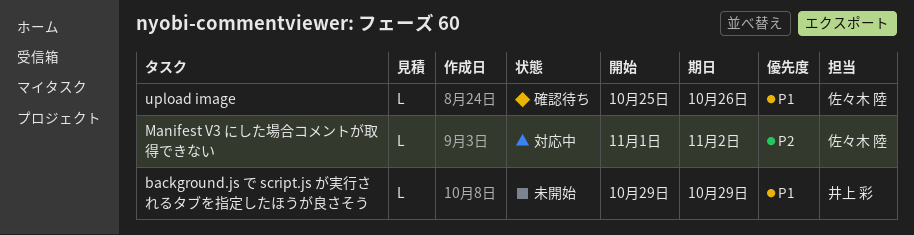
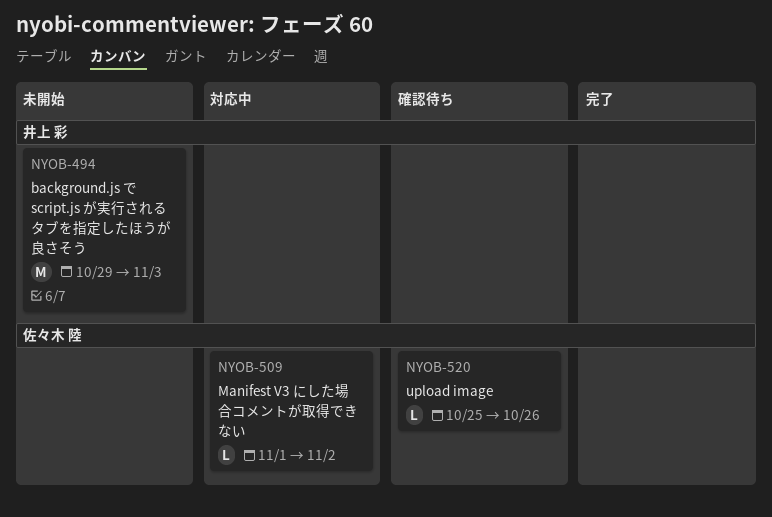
background.js で script.js が実行されるタブを指定したほうが良さそう, estimate: L -> M
background.js で script.js が実行されるタブを指定したほうが良さそう, due: Oct 29 -> Nov 3

